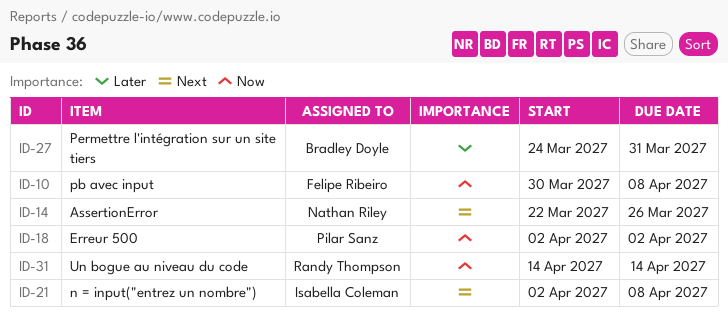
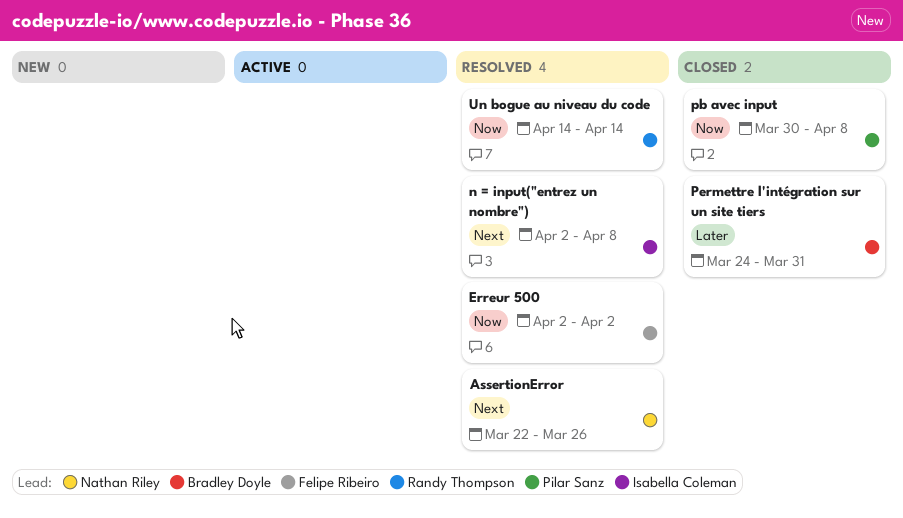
Erreur 500, owner: Pilar Sanz -> Felipe Ribeiro
pb avec input, owner: Felipe Ribeiro -> Pilar Sanz

